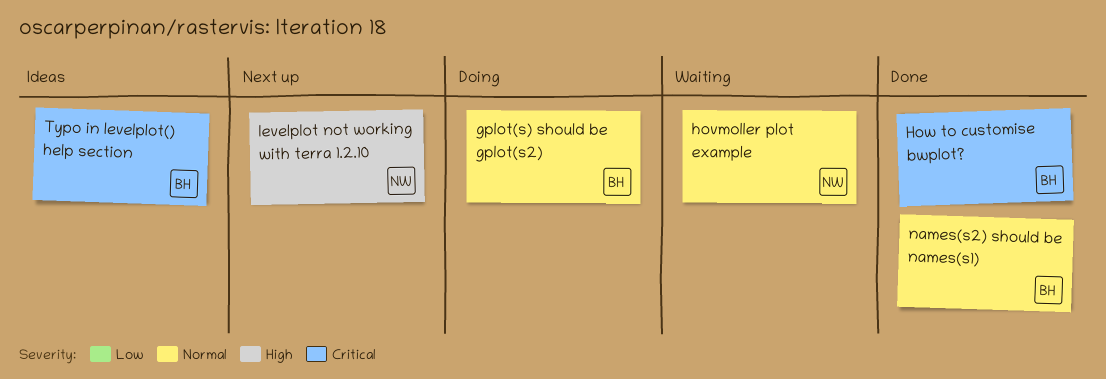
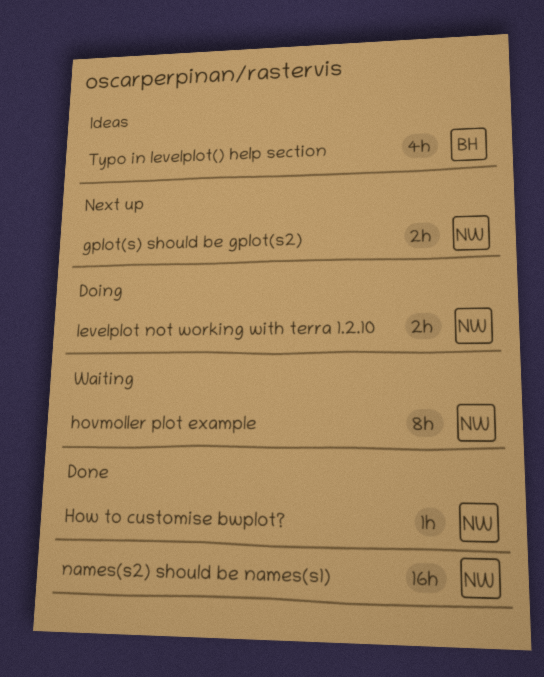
gplot(s) should be gplot(s2), status: Doing -> Next up
gplot(s) should be gplot(s2), owner: BH -> NW
How to customise bwplot?, owner: BH -> NW
levelplot not working with terra 1.2.10, status: Next up -> Doing
names(s2) should be names(s1), owner: BH -> NW

